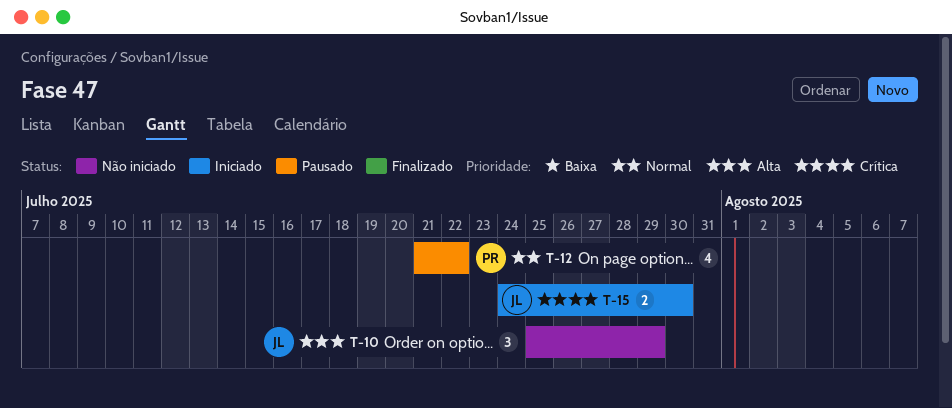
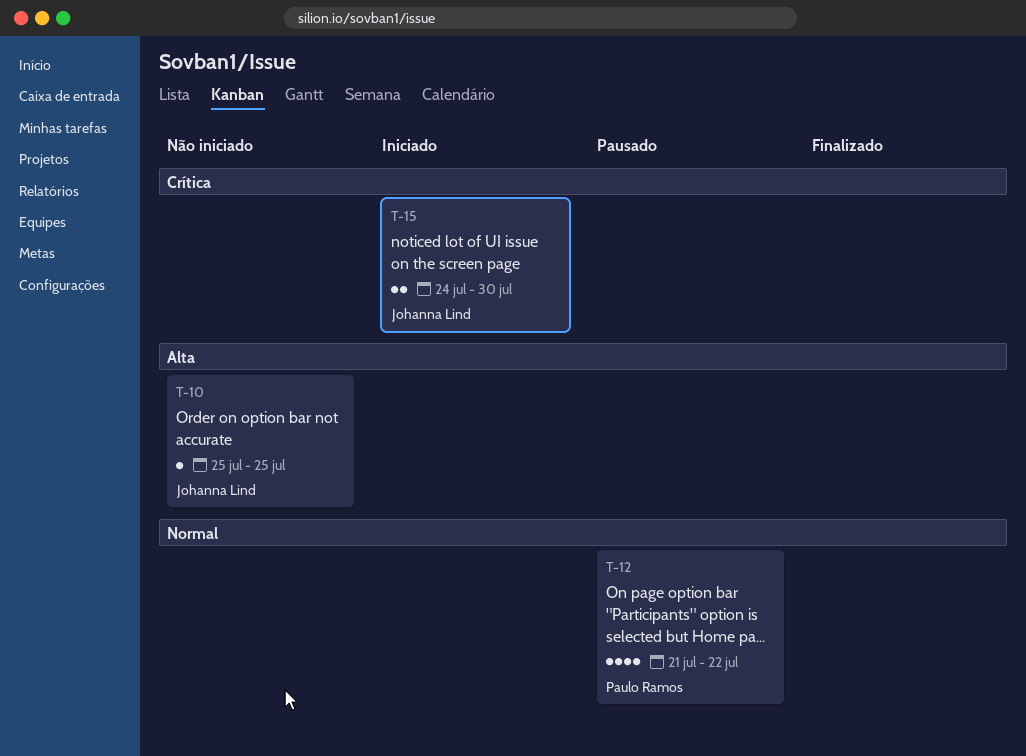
T-10, estimate: 3 -> 1
T-10, due: Jul 29 -> Jul 25

